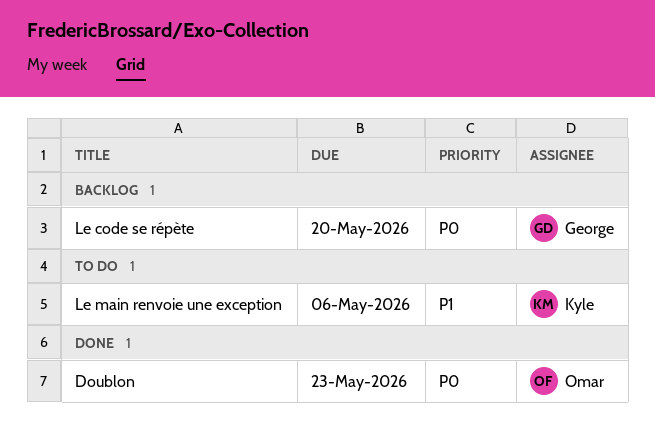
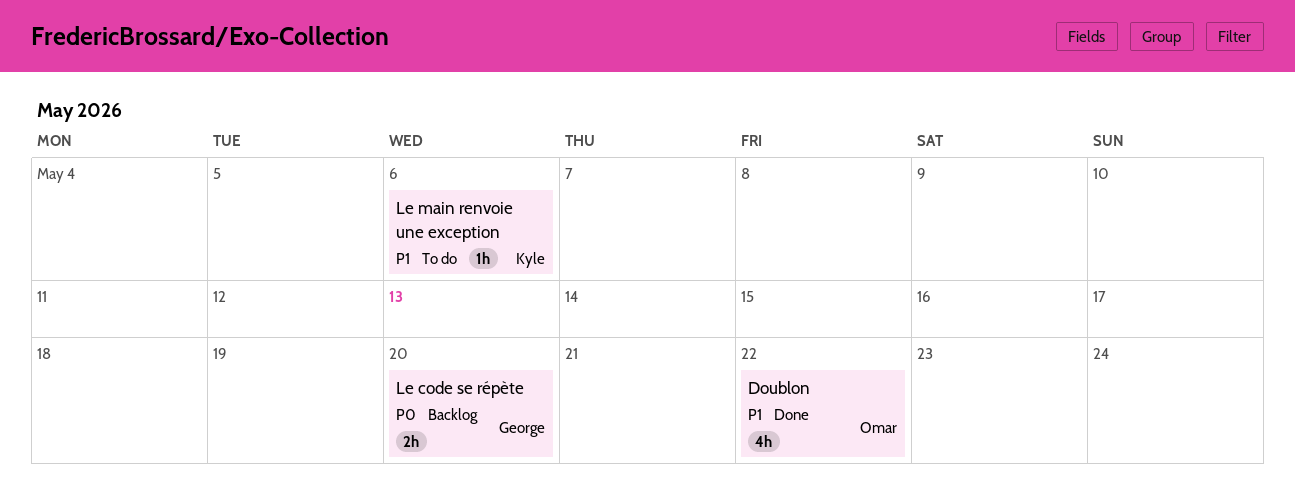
Doublon, priority: P0 -> P1
Doublon, due: May 23 -> May 22

